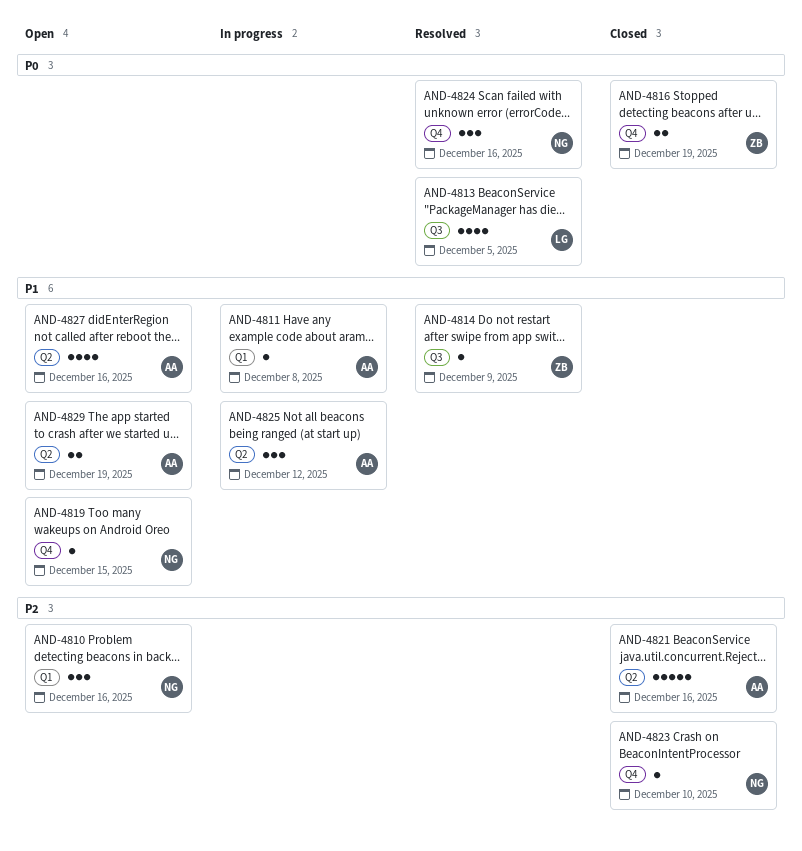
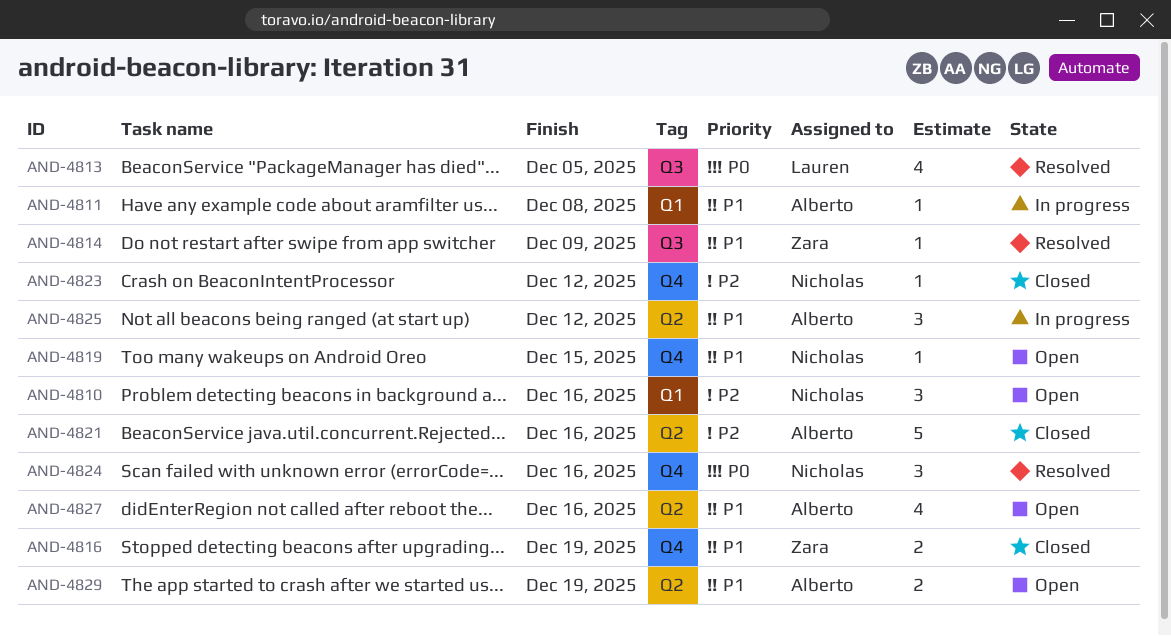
AND-4816, priority: P0 -> P1
AND-4823, due: Dec 10 -> Dec 12

